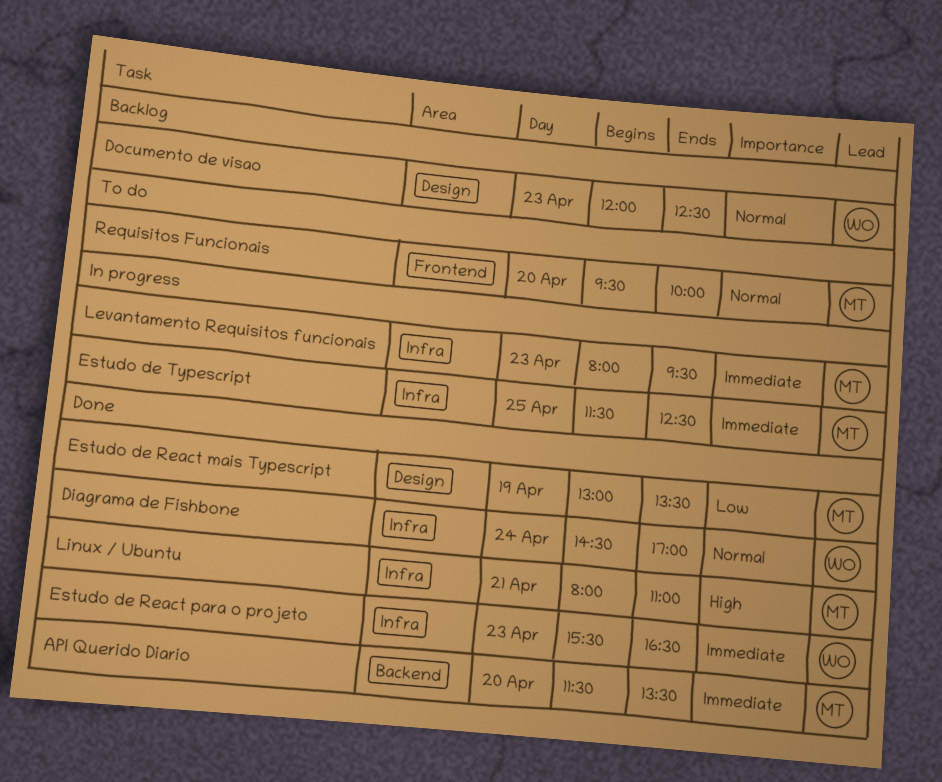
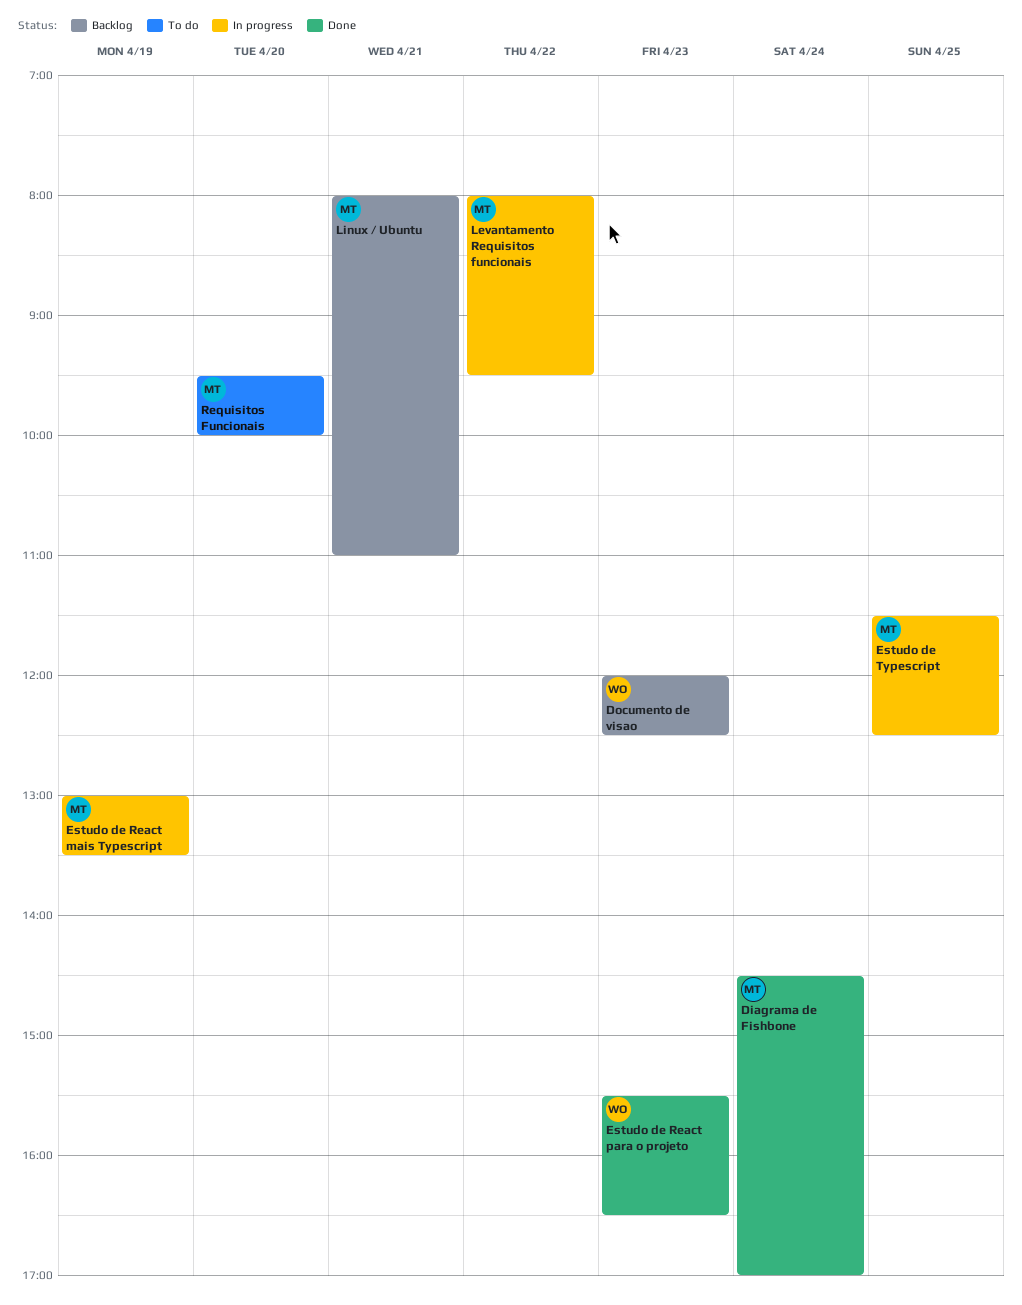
API Querido Diario: present -> none
Diagrama de Fishbone, owner: WO -> MT
Estudo de React mais Typescript, status: Done -> In progress
Levantamento Requisitos funcionais, day: Apr 23 -> Apr 22
Linux / Ubuntu, status: Done -> Backlog

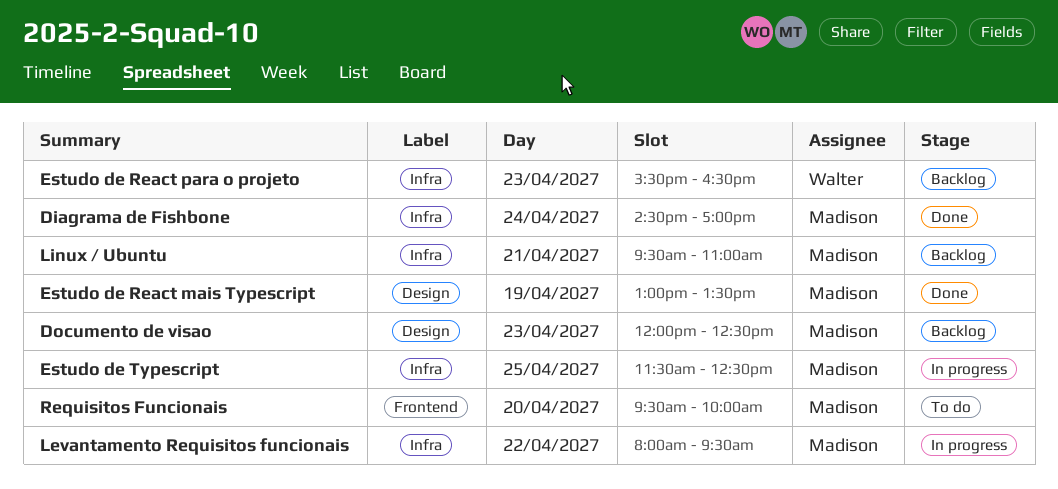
Documento de visao, owner: Walter -> Madison
Estudo de React mais Typescript, status: In progress -> Done
Estudo de React para o projeto, status: Done -> Backlog
Linux / Ubuntu, begins: 08:00 -> 09:30

